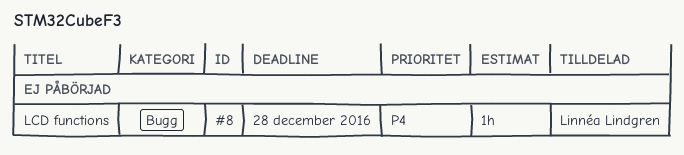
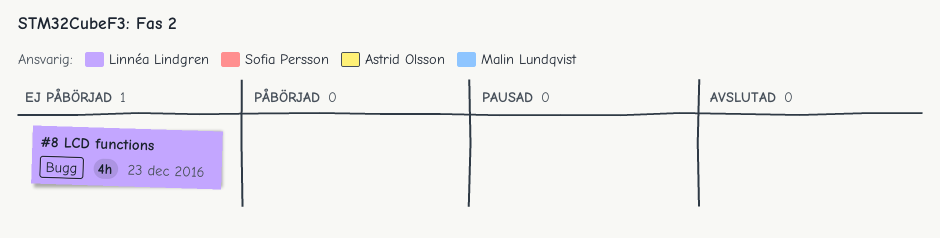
#8, estimate: 1h -> 4h
#8, due: Dec 28 -> Dec 23

